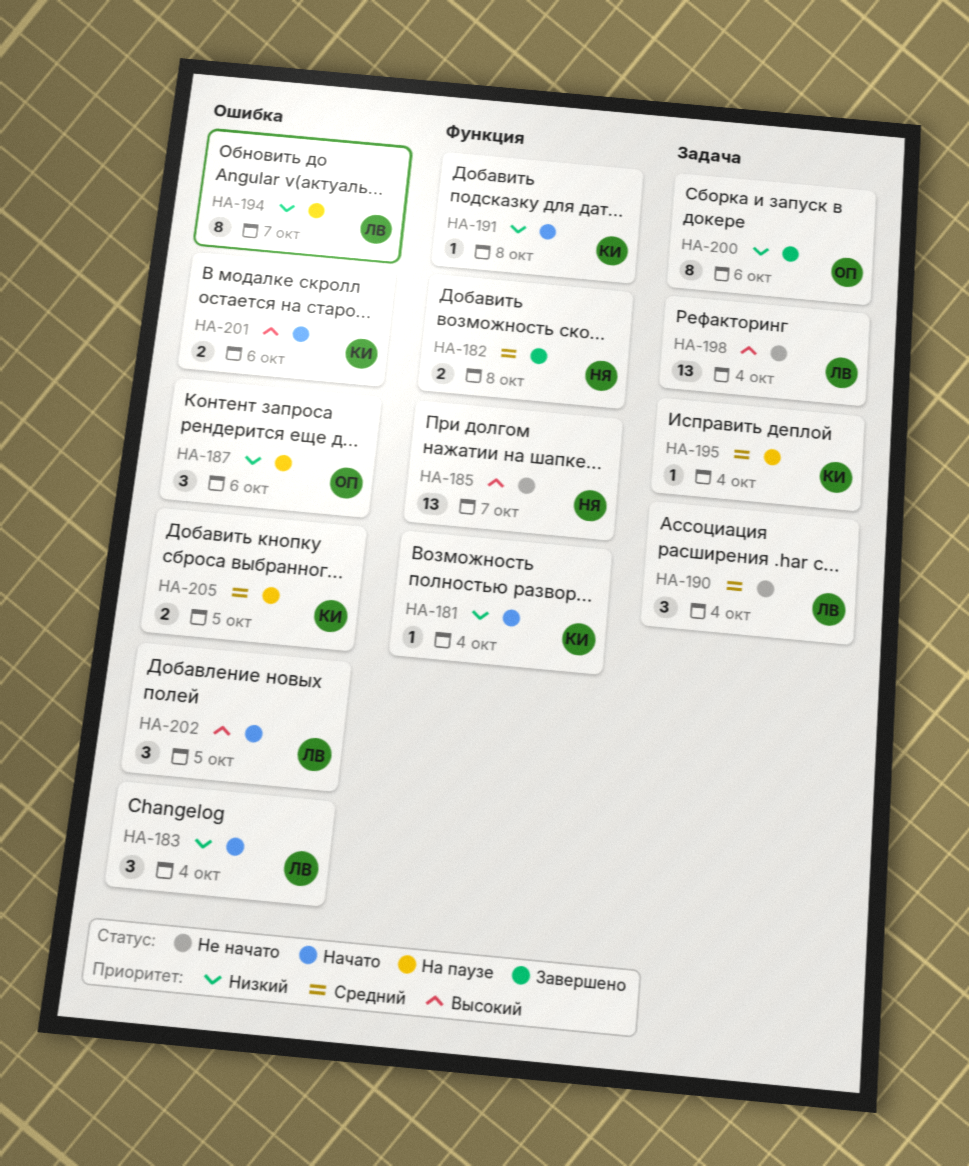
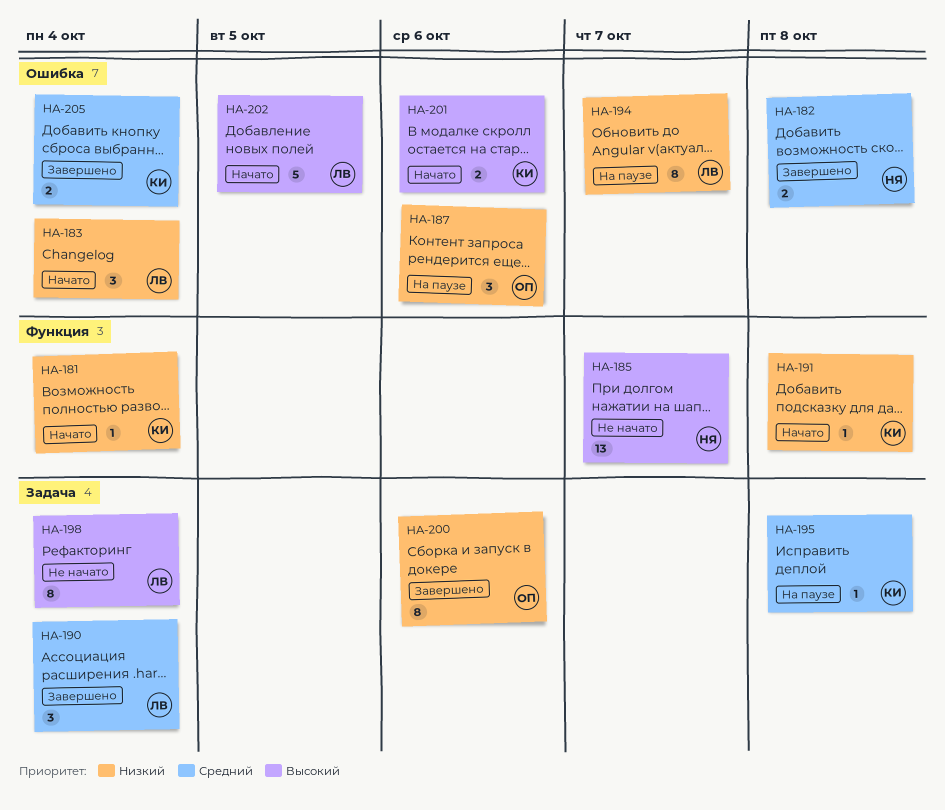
HA-182, label: Функция -> Ошибка
HA-190, status: Не начато -> Завершено
HA-195, due: Oct 4 -> Oct 8
HA-198, estimate: 13 -> 8
HA-202, estimate: 3 -> 5
HA-205, status: На паузе -> Завершено
HA-205, due: Oct 5 -> Oct 4

